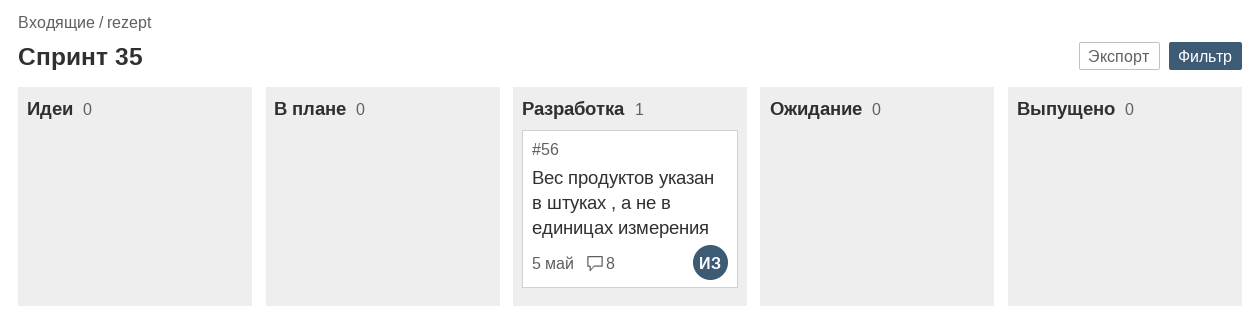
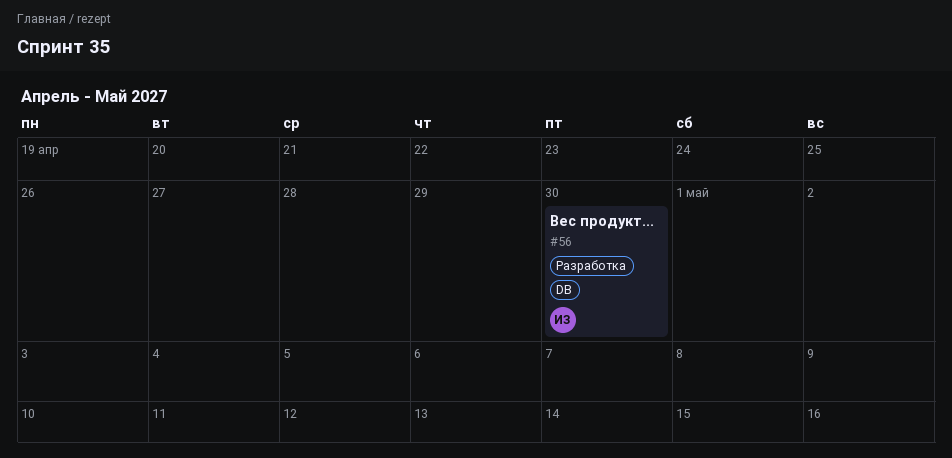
#56, due: May 5 -> Apr 30

